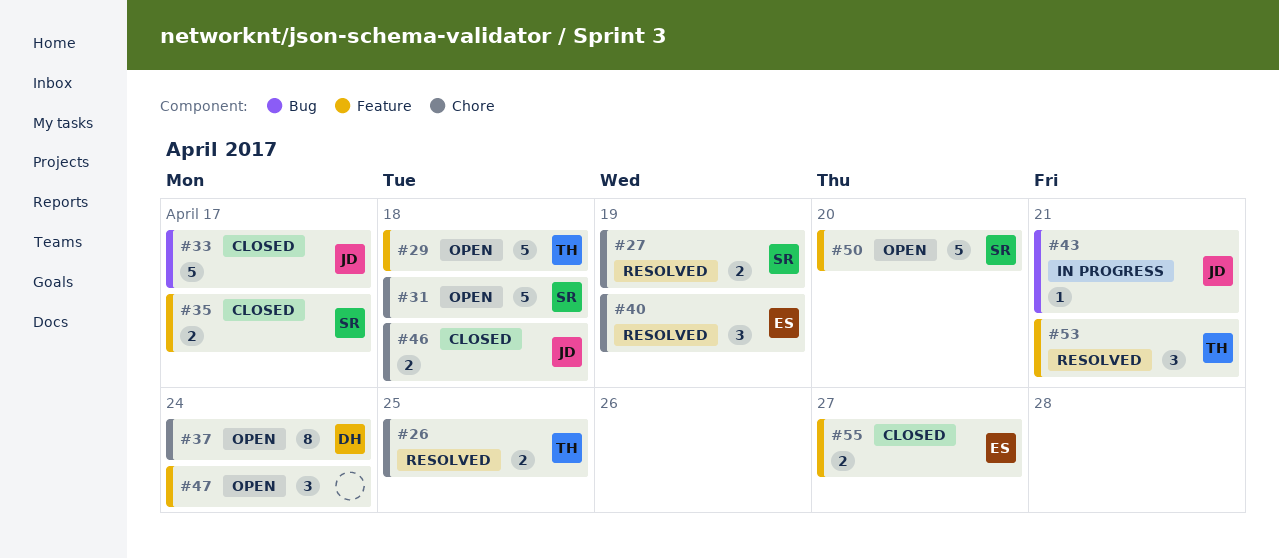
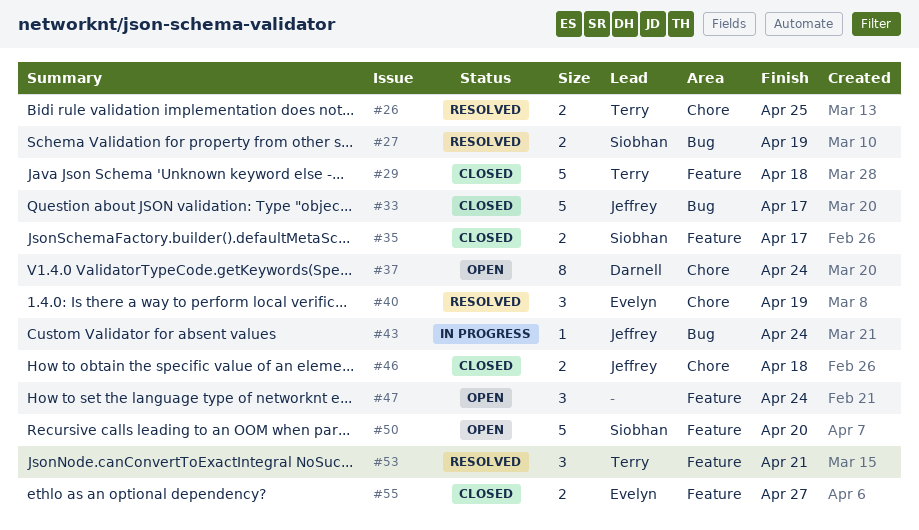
#27, label: Chore -> Bug
#29, status: Open -> Closed
#31: present -> none
#43, due: Apr 21 -> Apr 24

